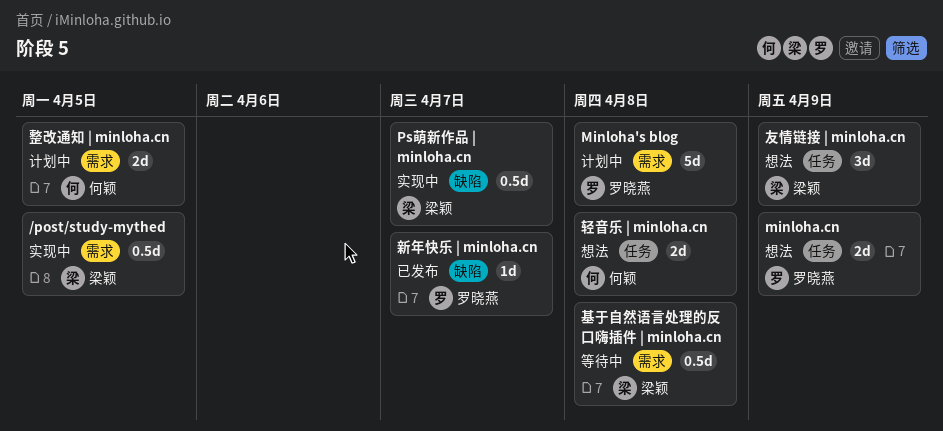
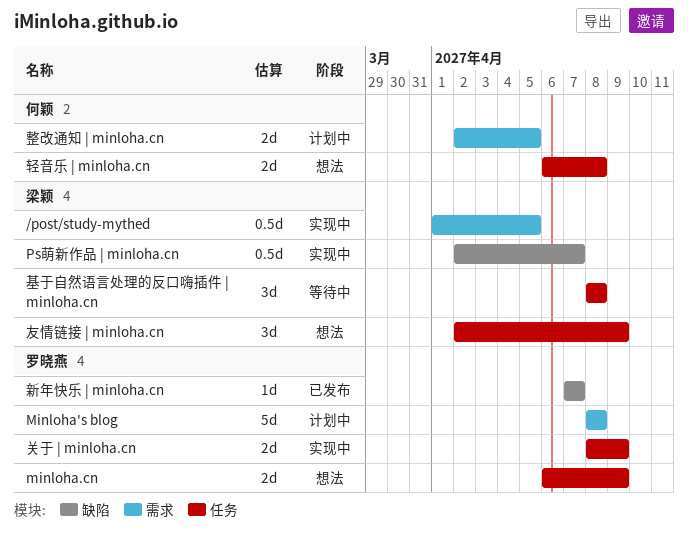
关于 | minloha.cn: none -> present
基于自然语言处理的反口嗨插件 | minloha.cn, label: 需求 -> 任务
基于自然语言处理的反口嗨插件 | minloha.cn, estimate: 0.5d -> 3d

